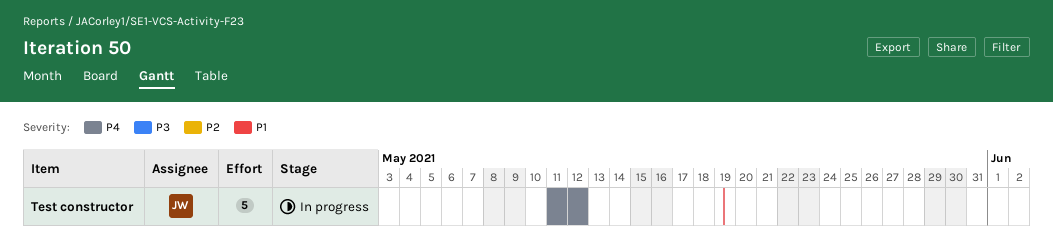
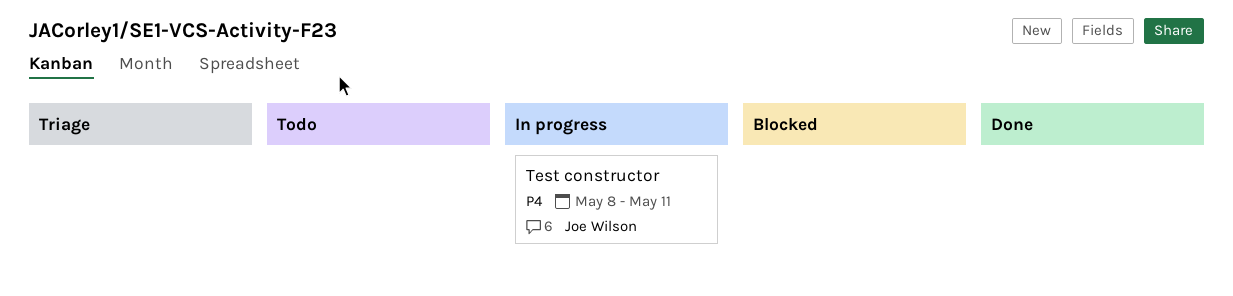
Test constructor, start: May 11 -> May 8
Test constructor, due: May 12 -> May 11

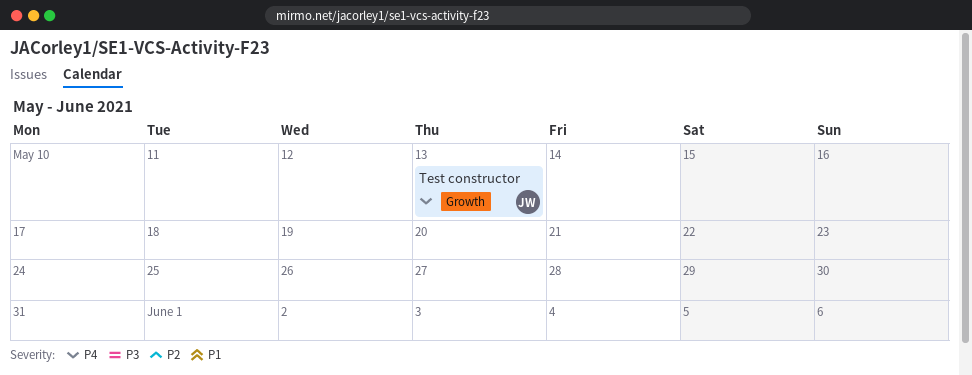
Test constructor, due: May 11 -> May 13

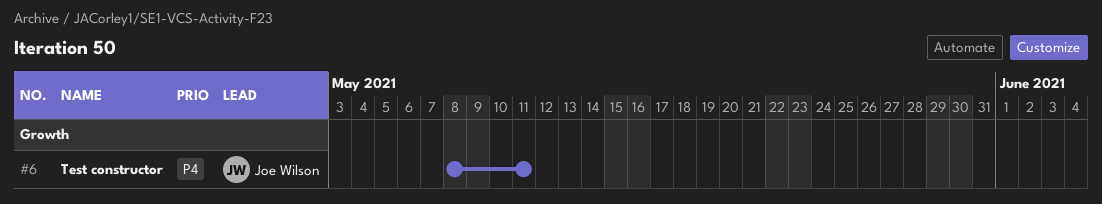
Test constructor, due: May 13 -> May 11

